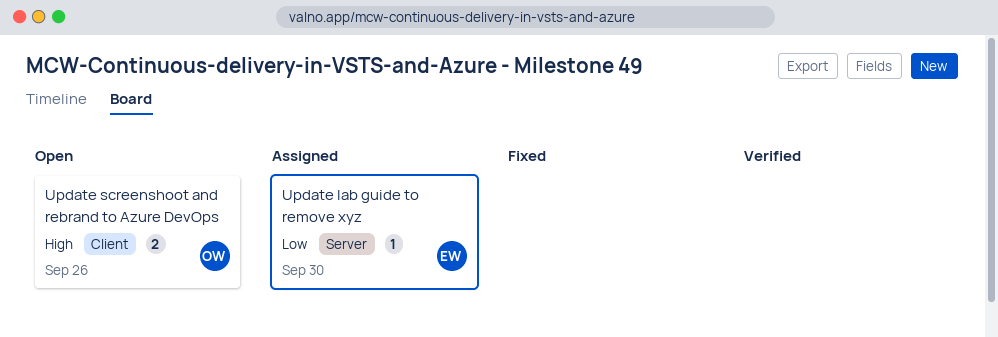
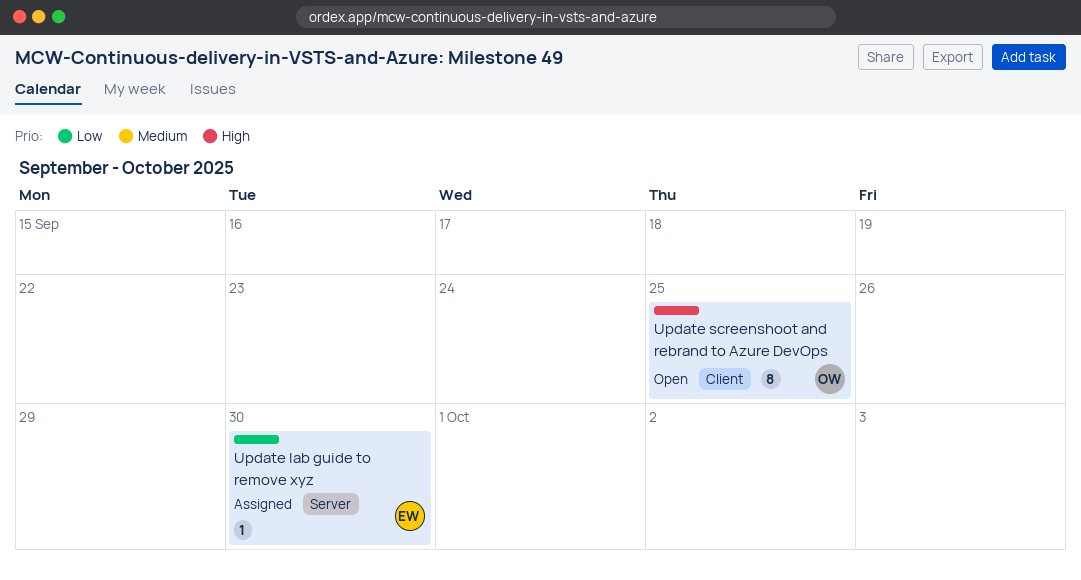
Update screenshoot and rebrand to Azure DevOps, estimate: 2 -> 8
Update screenshoot and rebrand to Azure DevOps, due: Sep 26 -> Sep 25

